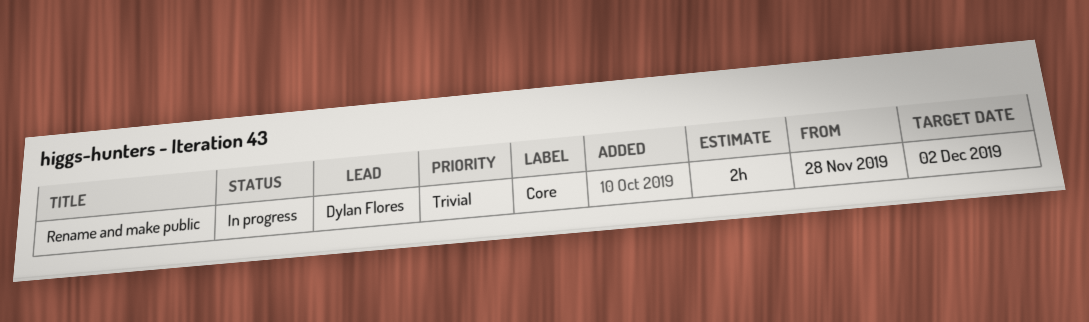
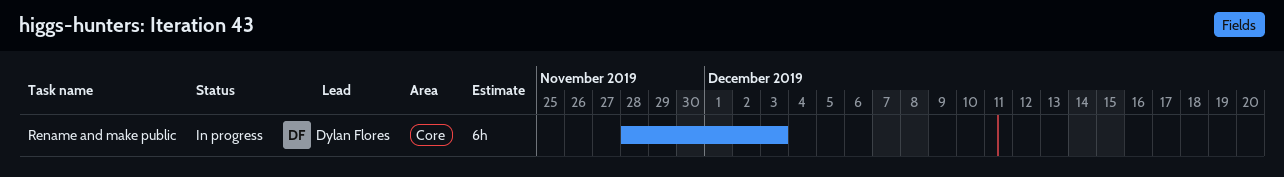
Rename and make public, estimate: 2h -> 6h
Rename and make public, due: Dec 2 -> Dec 3

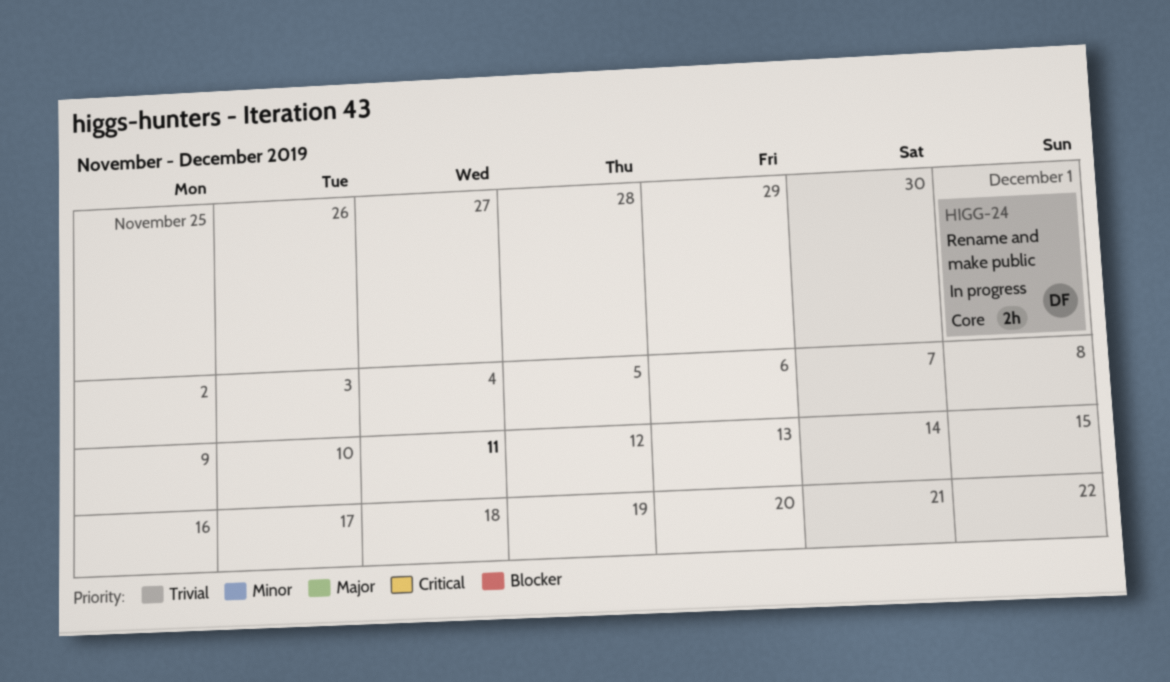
Rename and make public, estimate: 6h -> 2h
Rename and make public, due: Dec 3 -> Dec 1

